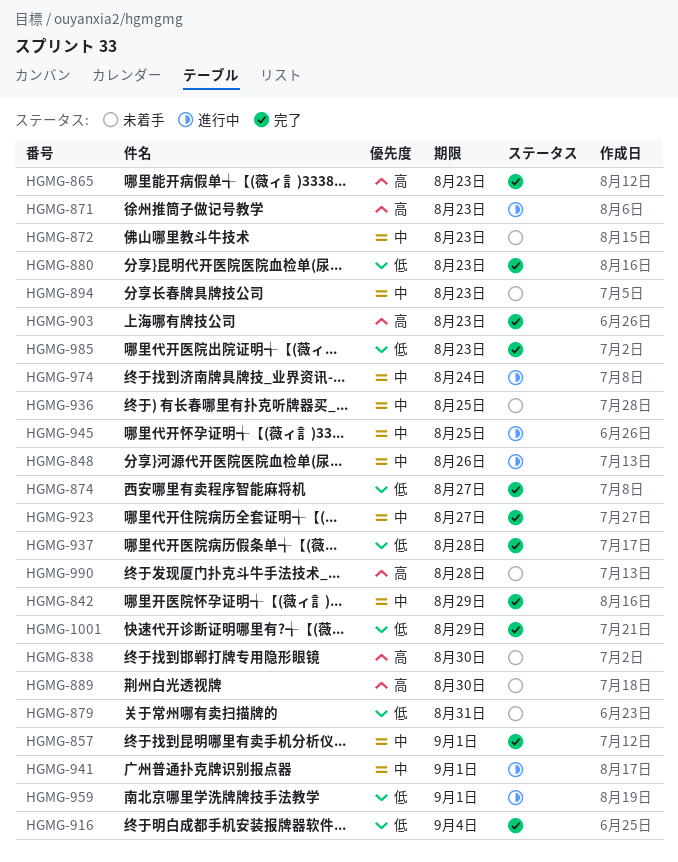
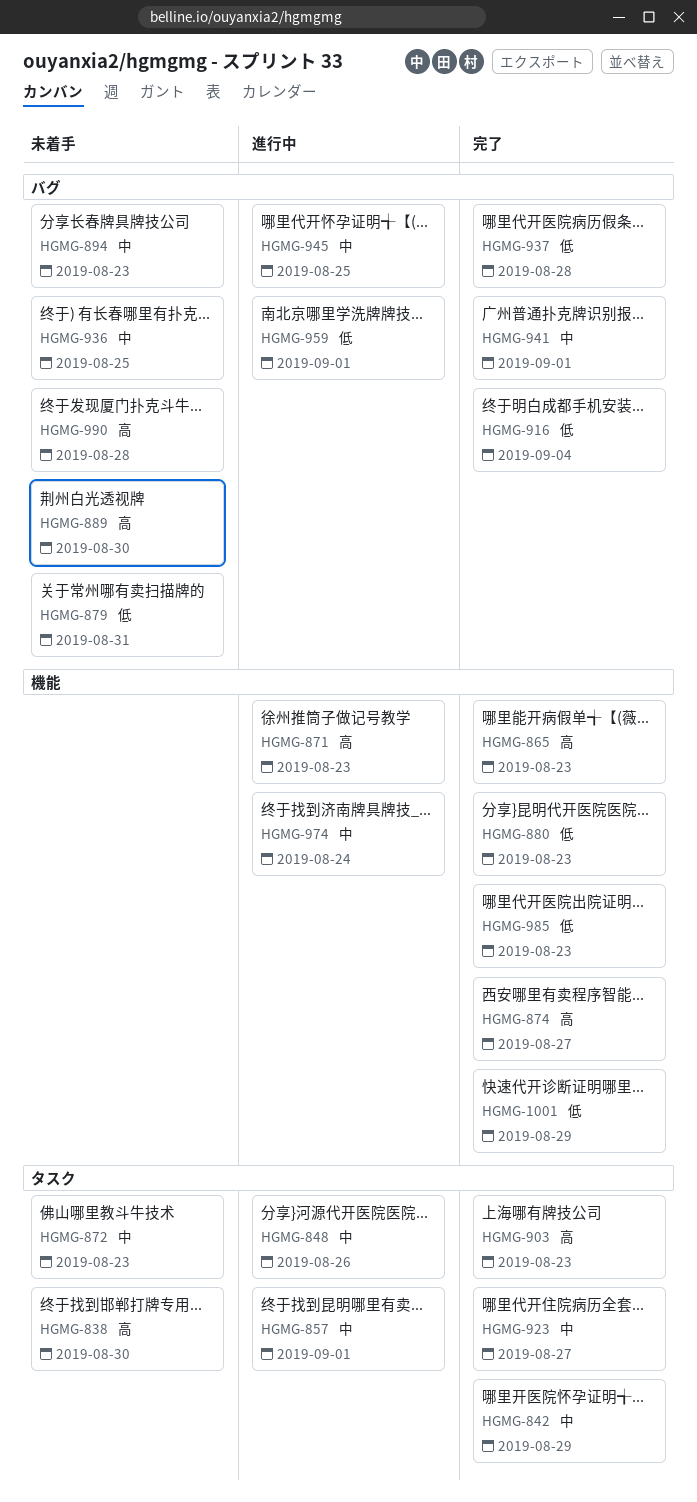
HGMG-857, status: 完了 -> 進行中
HGMG-874, priority: 低 -> 高
HGMG-941, status: 進行中 -> 完了

